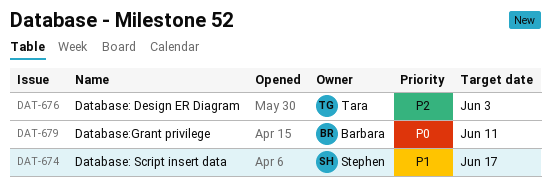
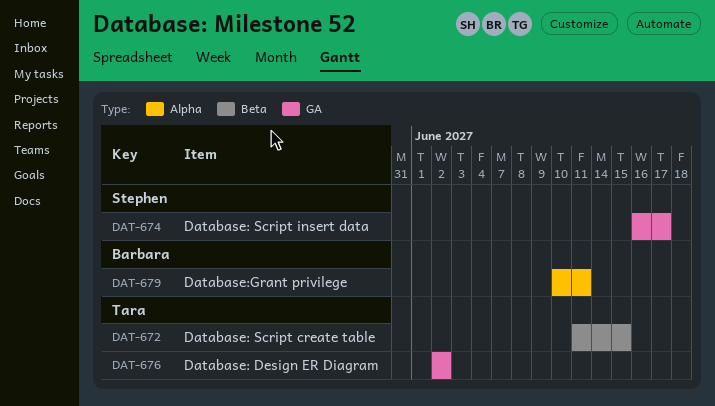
DAT-672: none -> present
DAT-676, due: Jun 3 -> Jun 2

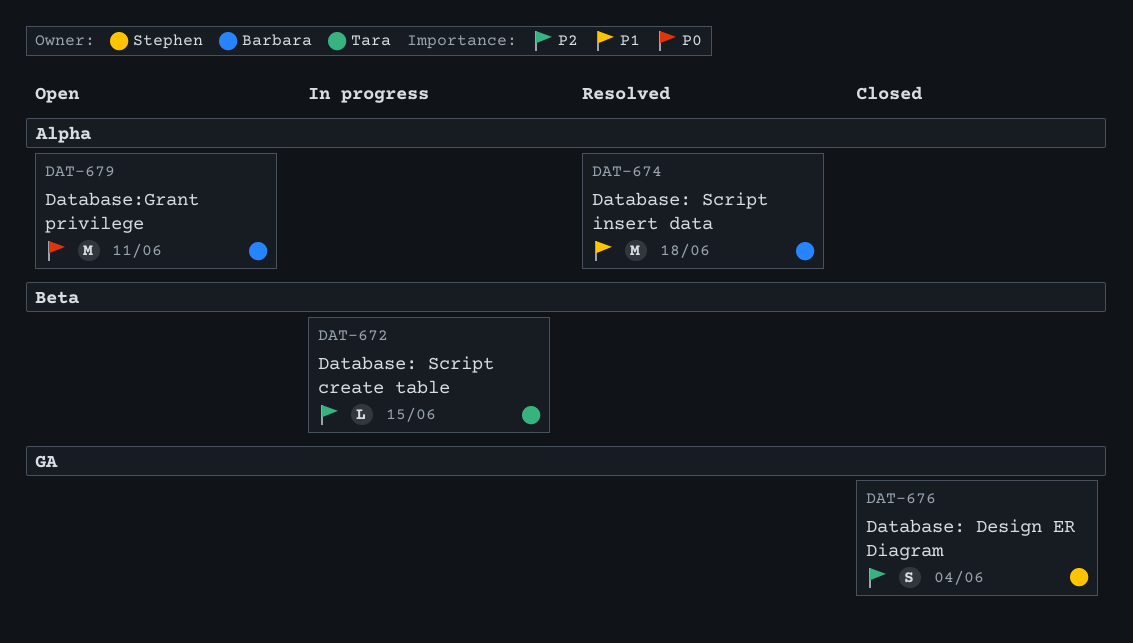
DAT-674, owner: Stephen -> Barbara
DAT-674, label: GA -> Alpha
DAT-674, due: Jun 17 -> Jun 18
DAT-676, owner: Tara -> Stephen
DAT-676, due: Jun 2 -> Jun 4

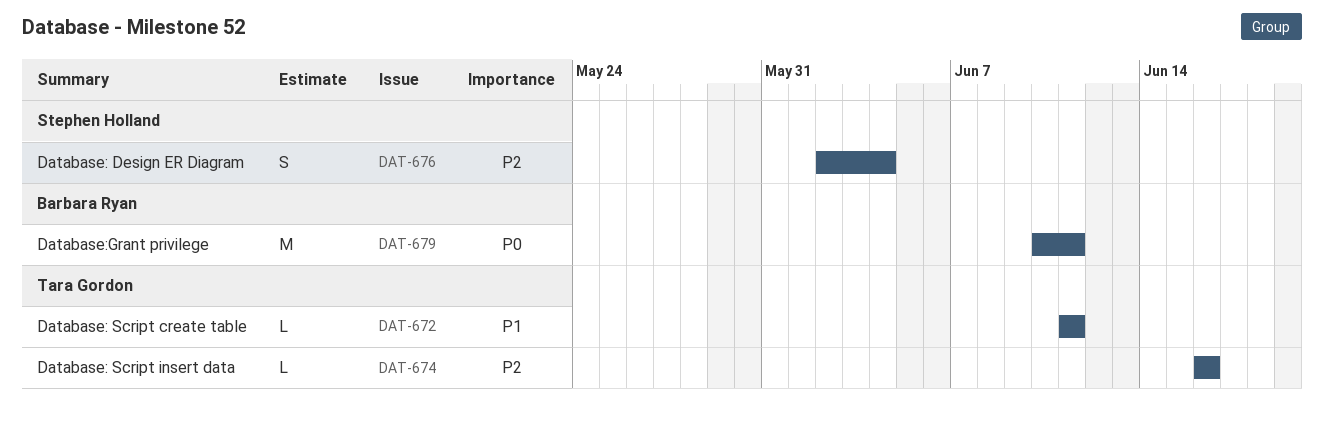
DAT-672, priority: P2 -> P1
DAT-672, due: Jun 15 -> Jun 11
DAT-674, owner: Barbara Ryan -> Tara Gordon
DAT-674, priority: P1 -> P2
DAT-674, estimate: M -> L
DAT-674, due: Jun 18 -> Jun 16

